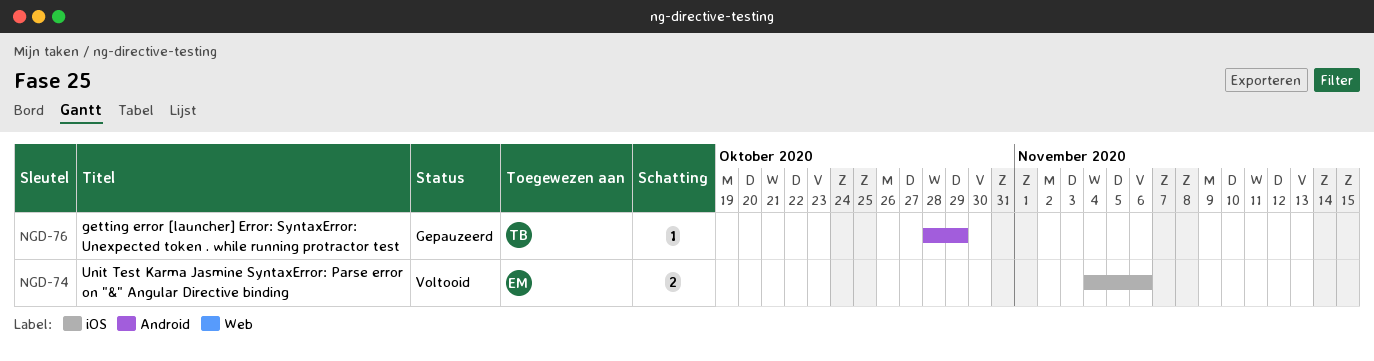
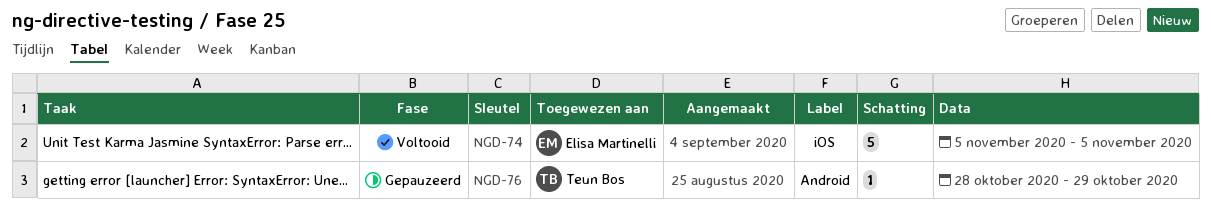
NGD-74, estimate: 2 -> 5
NGD-74, start: Nov 4 -> Nov 5
NGD-74, due: Nov 6 -> Nov 5

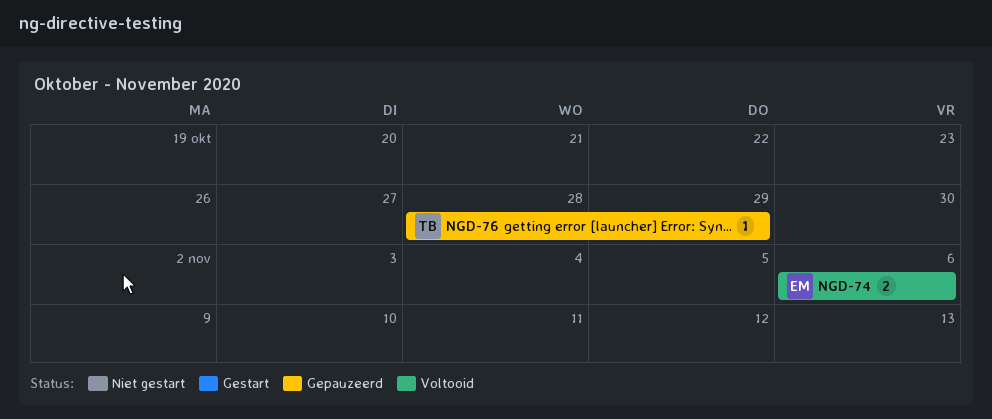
NGD-74, estimate: 5 -> 2
NGD-74, start: Nov 5 -> Nov 6
NGD-74, due: Nov 5 -> Nov 6

